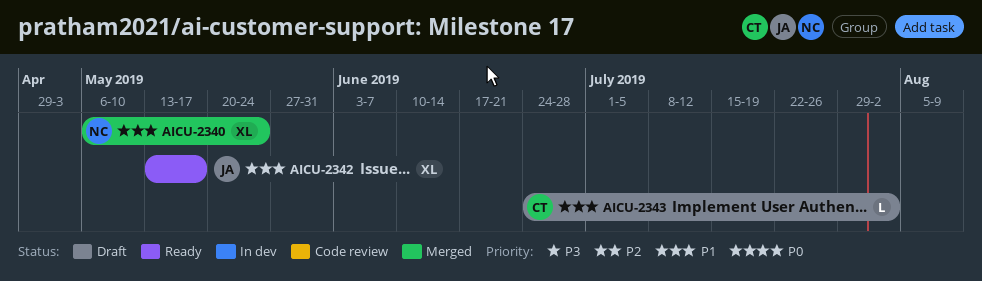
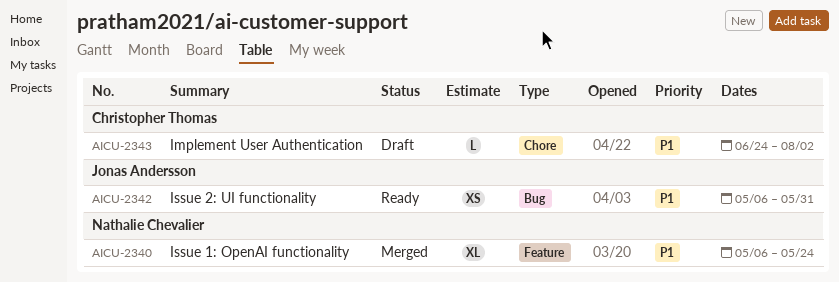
AICU-2342, estimate: XL -> XS
AICU-2342, start: May 13 -> May 6
AICU-2342, due: May 17 -> May 31

